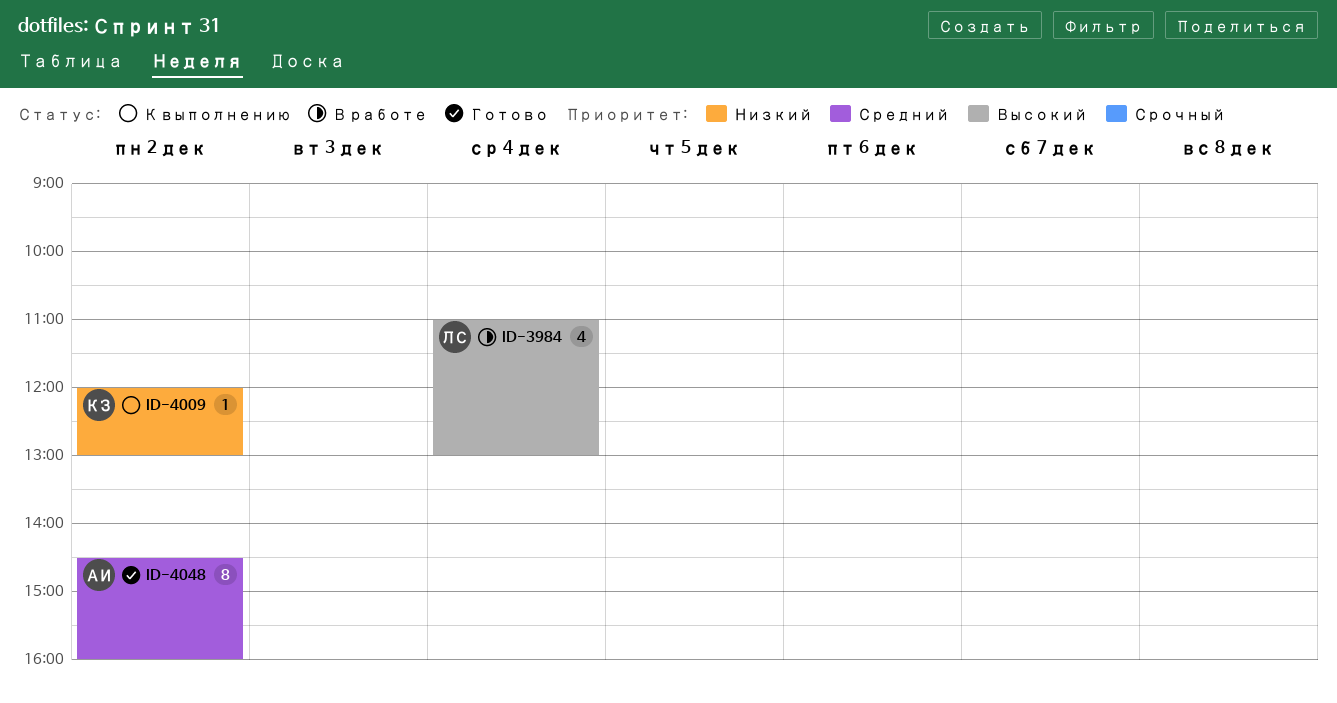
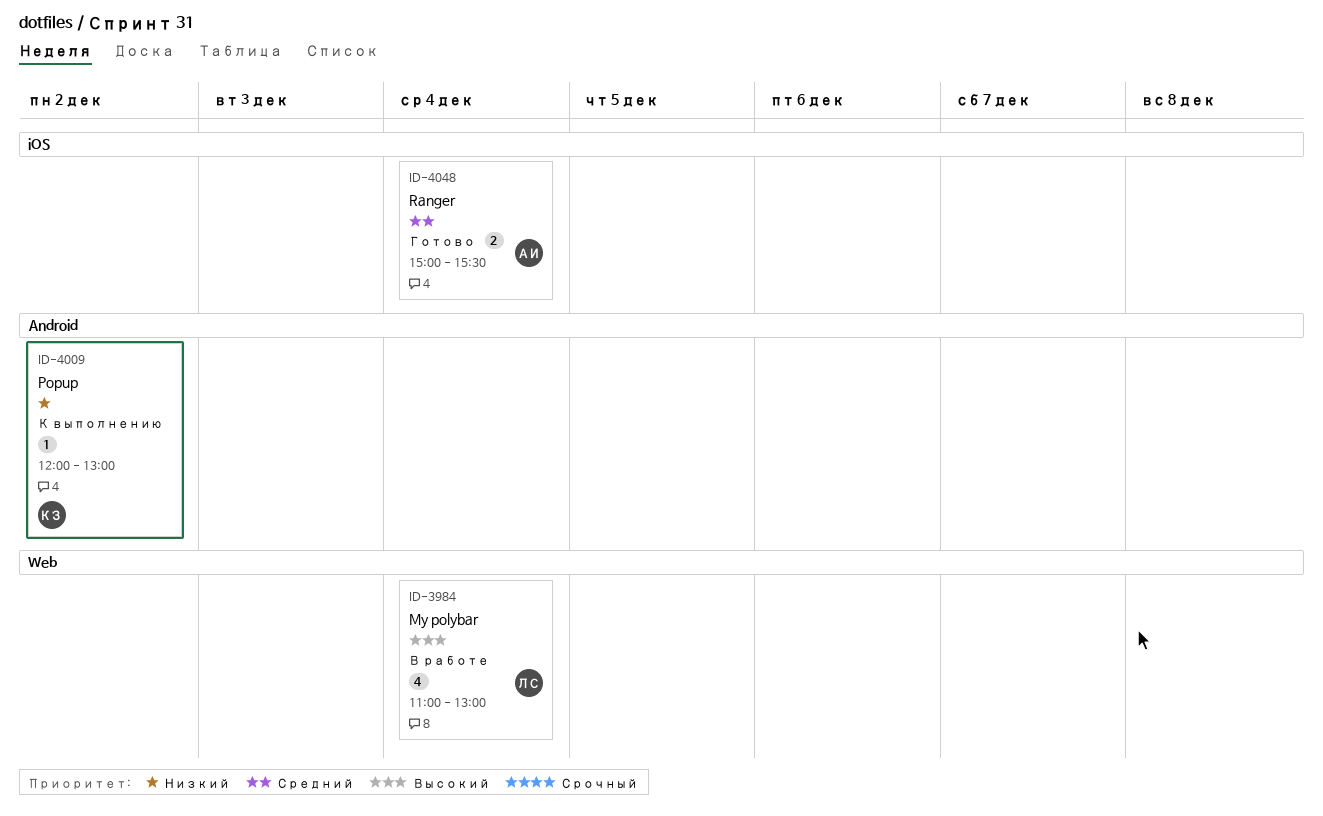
ID-4048, estimate: 8 -> 2
ID-4048, day: Dec 2 -> Dec 4
ID-4048, begins: 14:30 -> 15:00
ID-4048, ends: 16:00 -> 15:30

